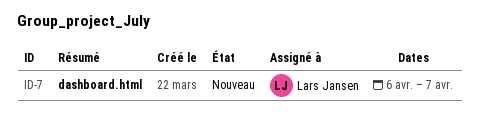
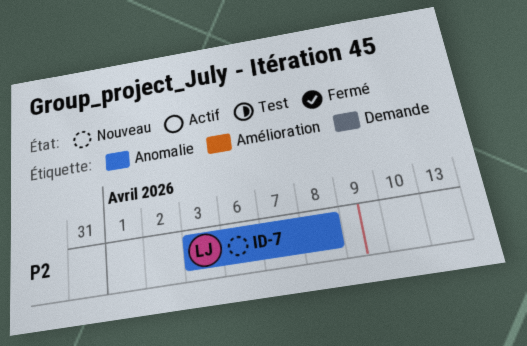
ID-7, start: Apr 6 -> Apr 3
ID-7, due: Apr 7 -> Apr 8

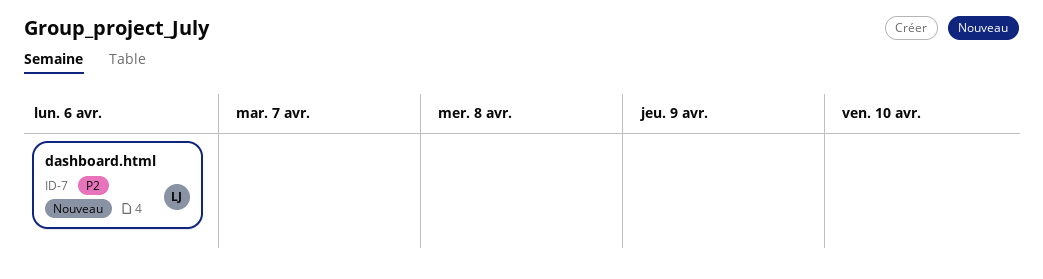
ID-7, due: Apr 8 -> Apr 6

